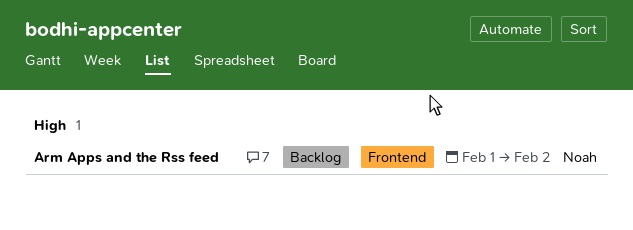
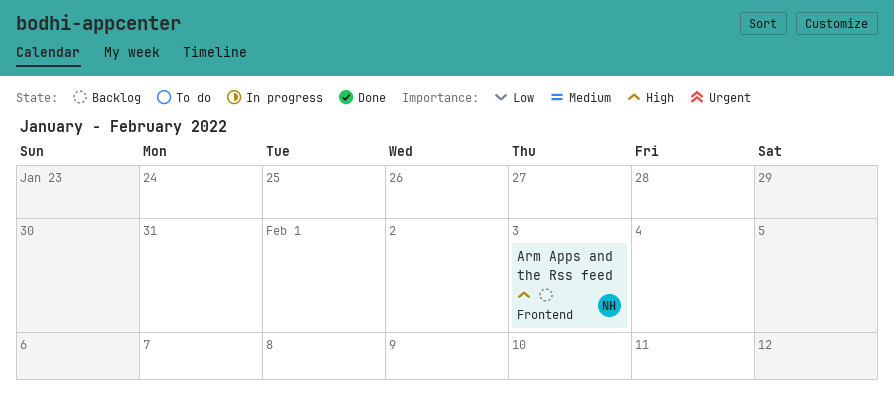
Arm Apps and the Rss feed, due: Feb 2 -> Feb 3

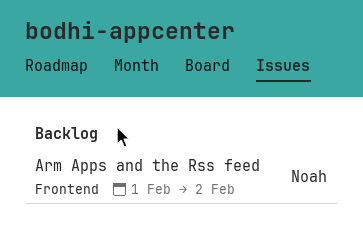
Arm Apps and the Rss feed, due: Feb 3 -> Feb 2

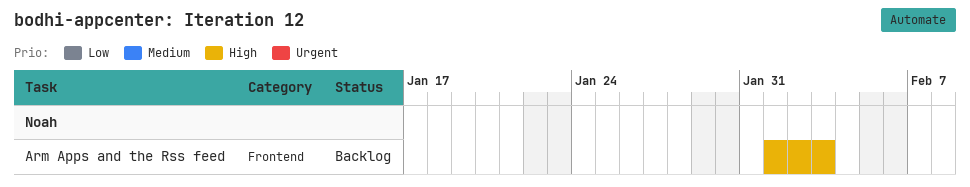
Arm Apps and the Rss feed, due: Feb 2 -> Feb 3

